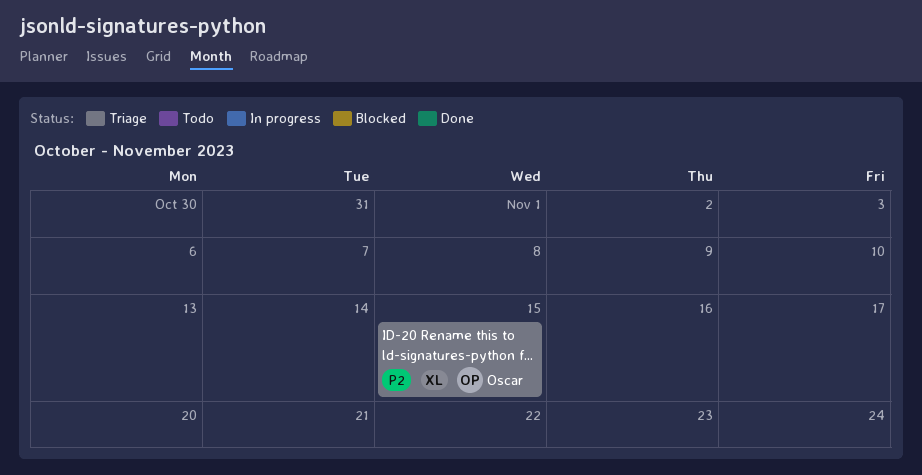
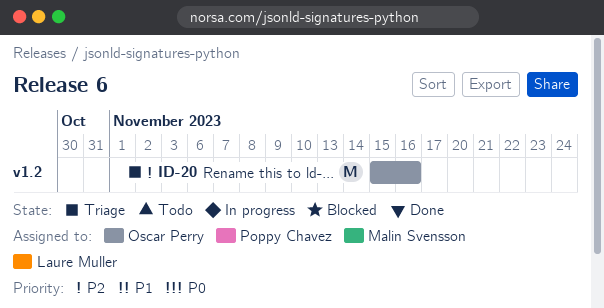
ID-20, estimate: XL -> M
ID-20, due: Nov 15 -> Nov 16

